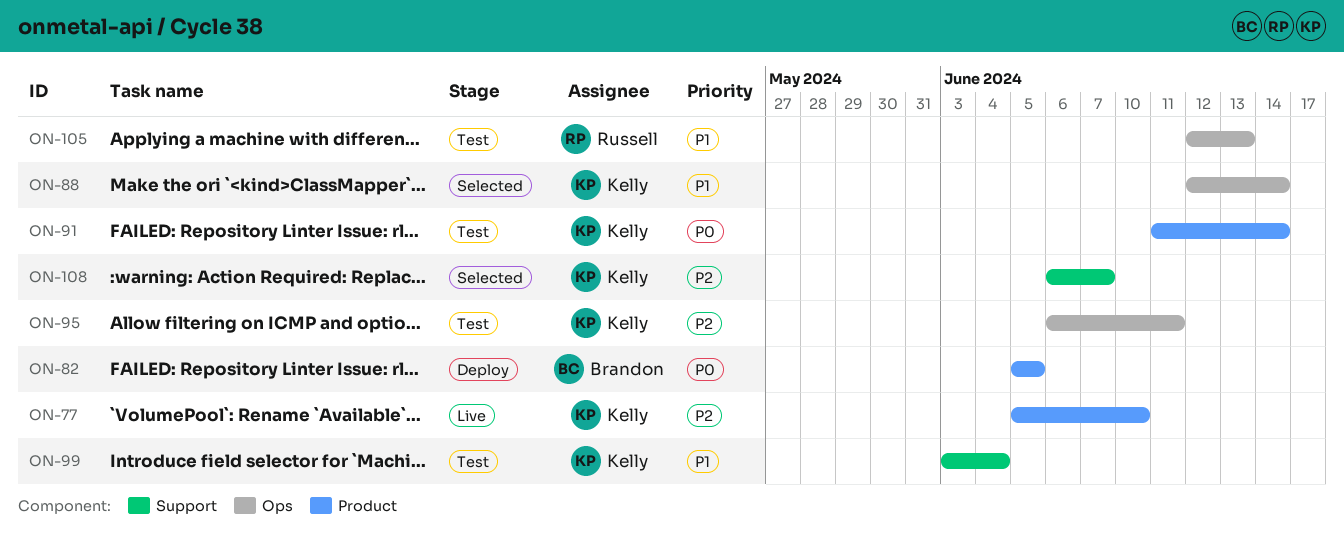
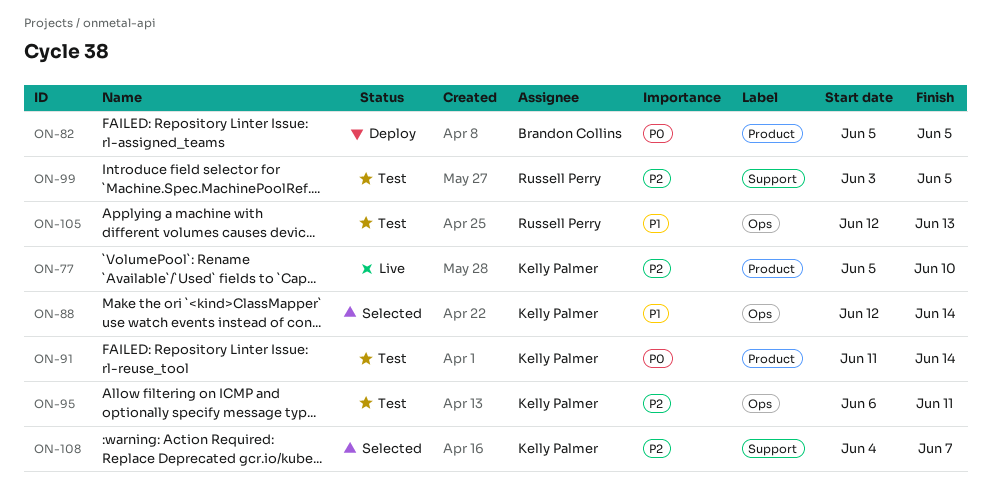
ON-99, owner: Kelly Palmer -> Russell Perry
ON-99, priority: P1 -> P2
ON-99, due: Jun 4 -> Jun 5
ON-108, start: Jun 6 -> Jun 4

